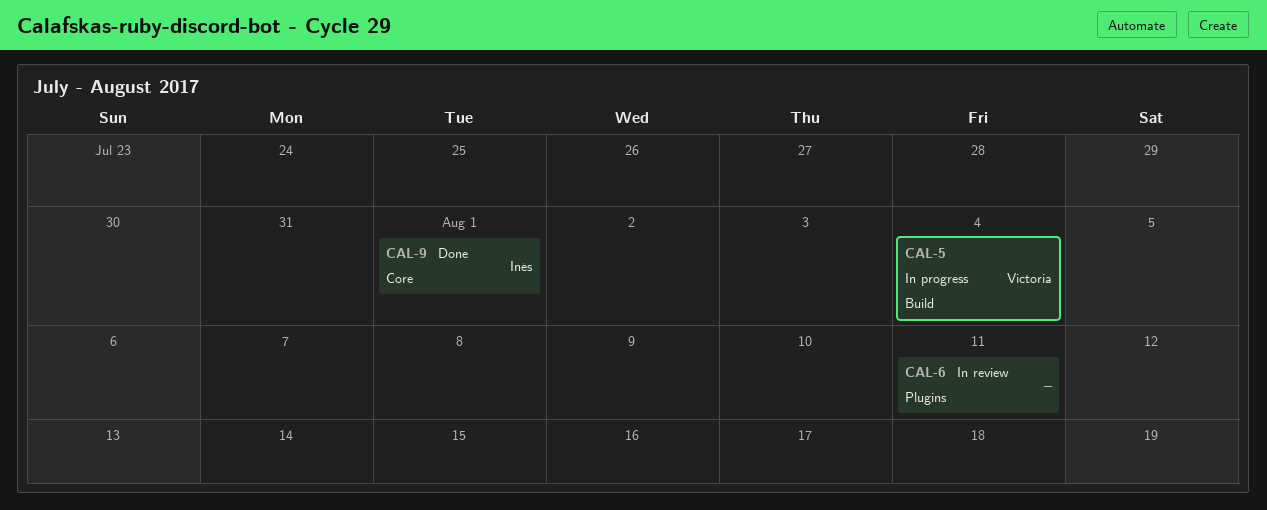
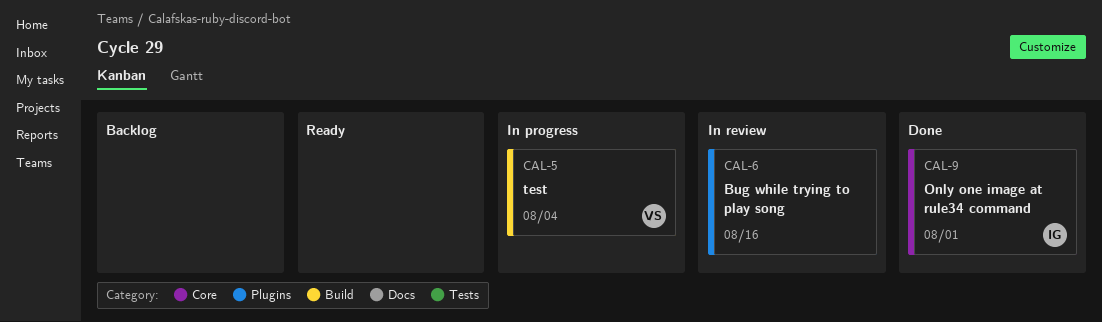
CAL-6, due: Aug 11 -> Aug 16

